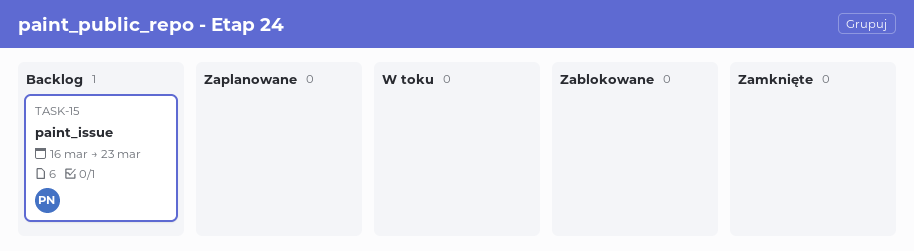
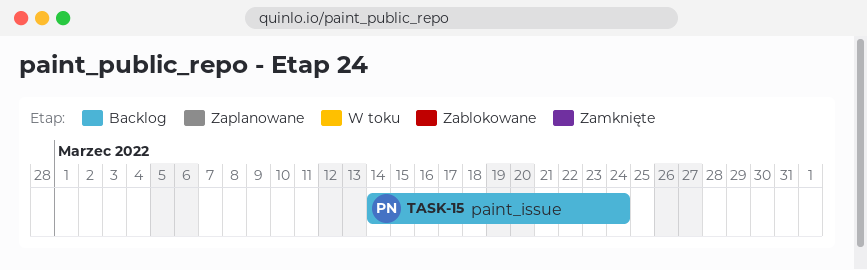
TASK-15, start: Mar 16 -> Mar 14
TASK-15, due: Mar 23 -> Mar 24

